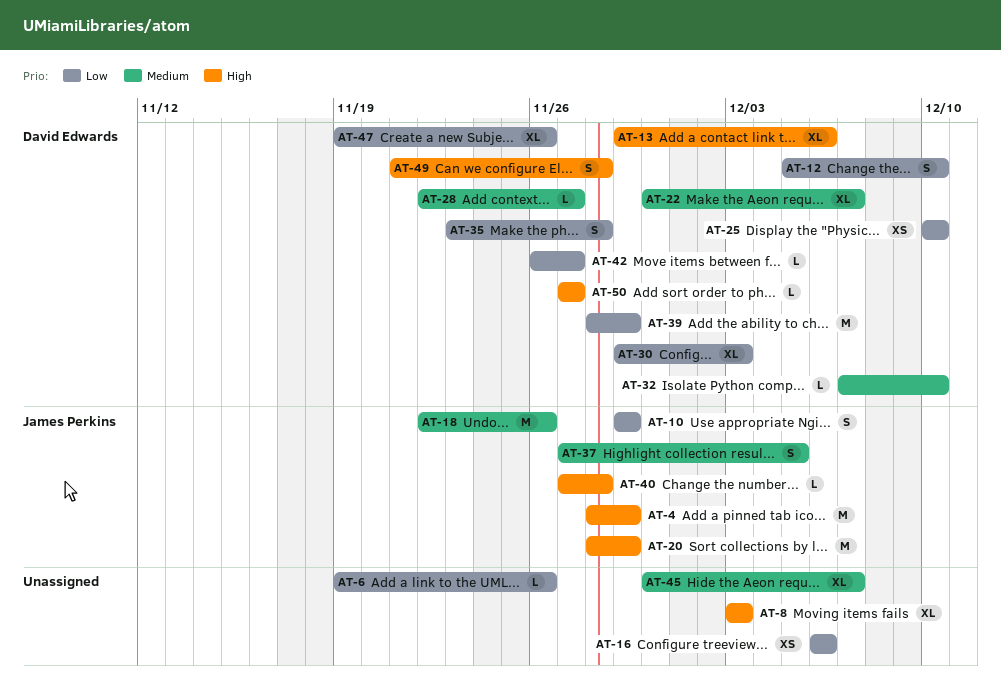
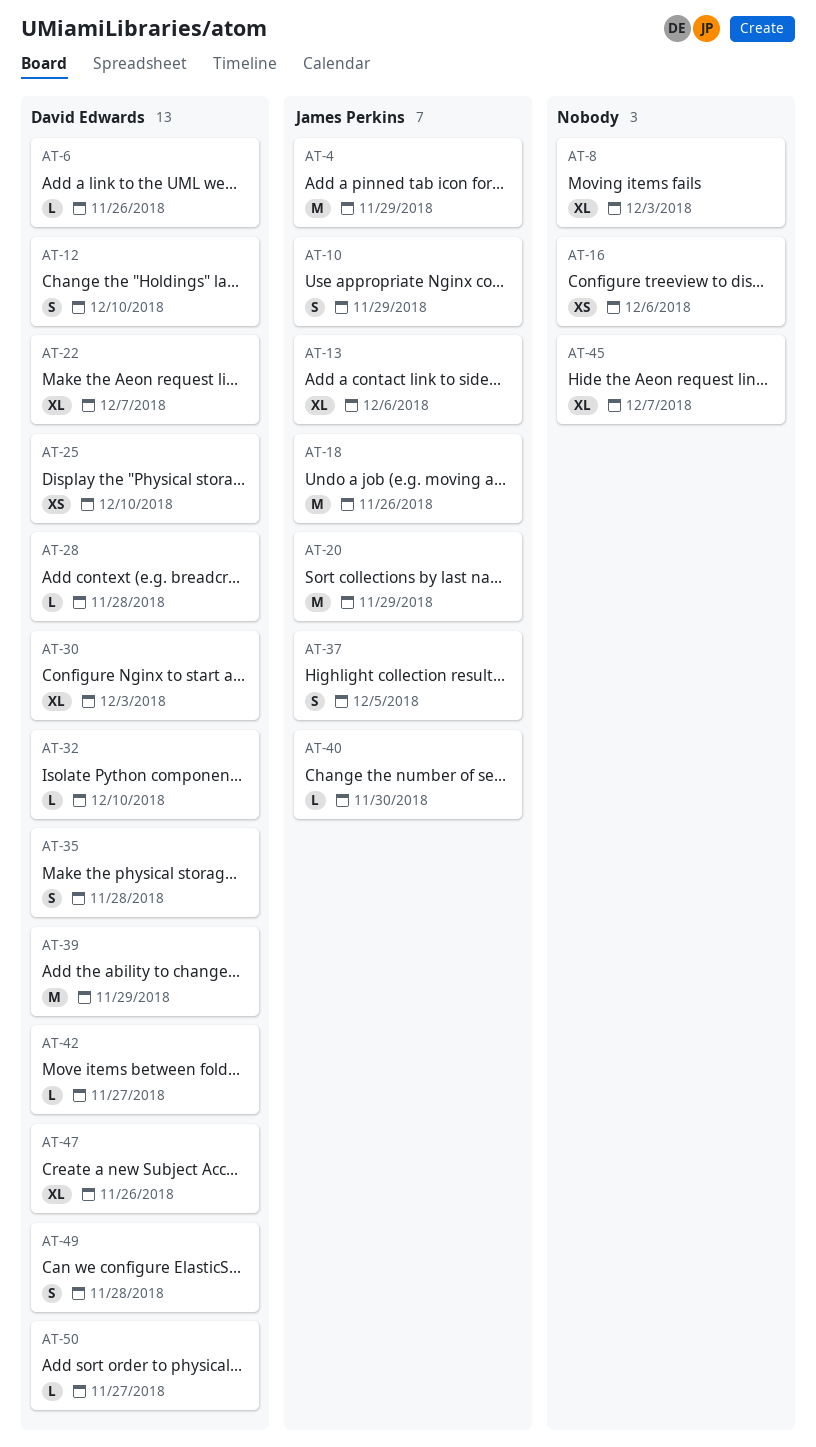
AT-6, owner: none -> David Edwards
AT-13, owner: David Edwards -> James Perkins
AT-28, due: Nov 27 -> Nov 28
AT-40, due: Nov 28 -> Nov 30

